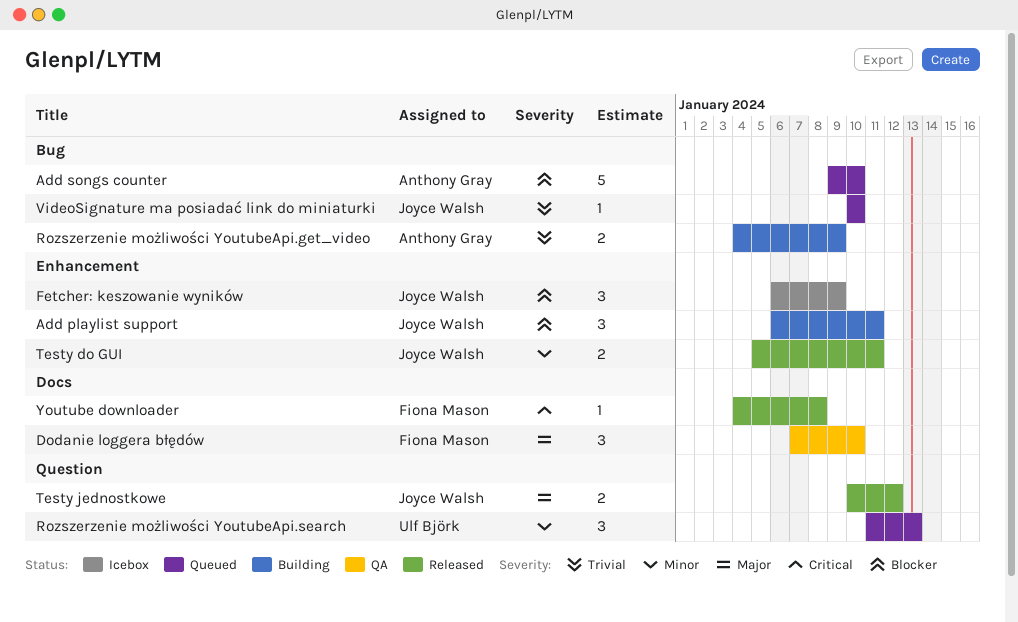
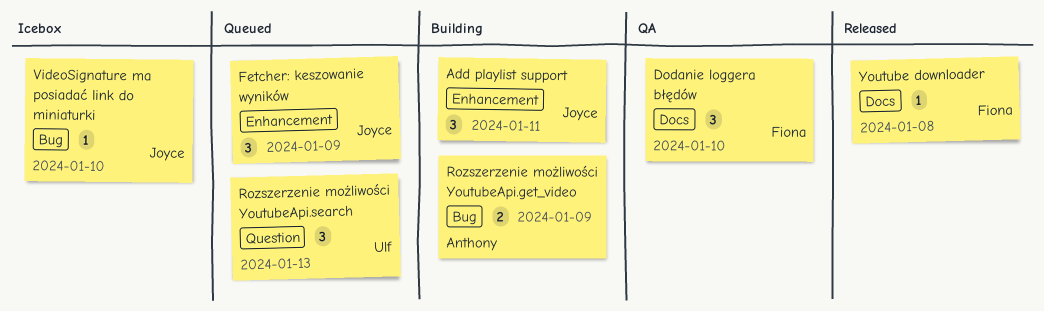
Add songs counter: present -> none
Fetcher: keszowanie wyników, status: Icebox -> Queued
Testy do GUI: present -> none
Testy jednostkowe: present -> none
VideoSignature ma posiadać link do miniaturki, status: Queued -> Icebox

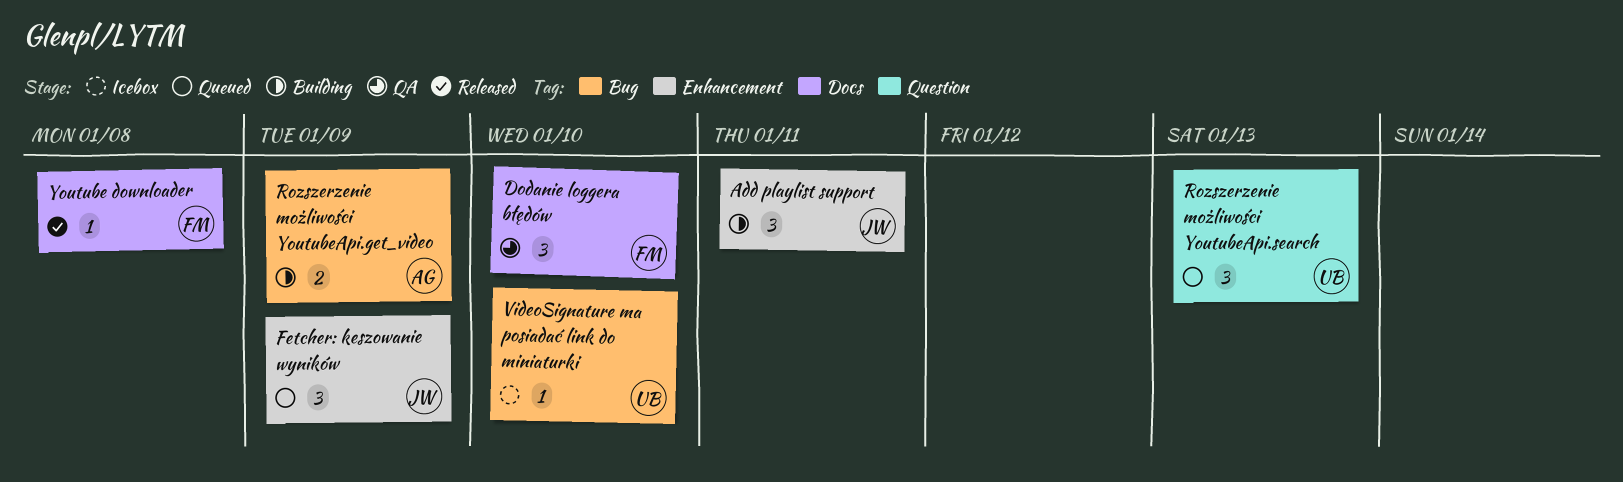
VideoSignature ma posiadać link do miniaturki, owner: Joyce -> Ulf

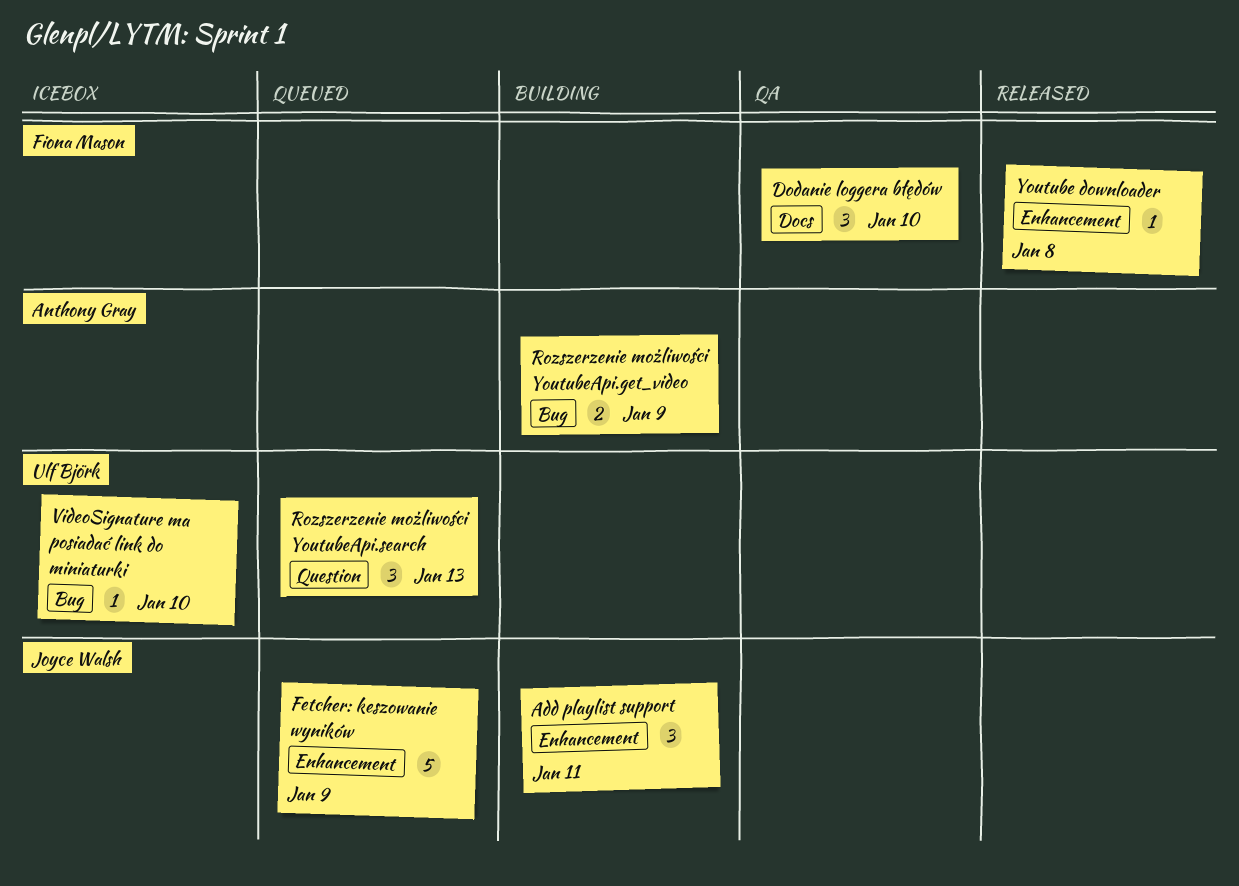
Fetcher: keszowanie wyników, estimate: 3 -> 5
Youtube downloader, label: Docs -> Enhancement

